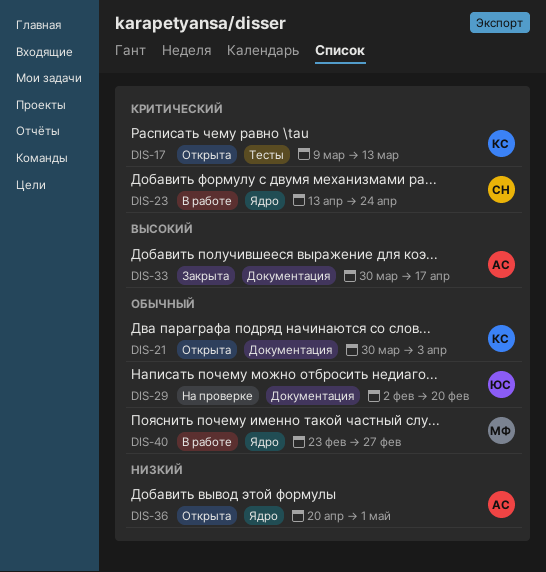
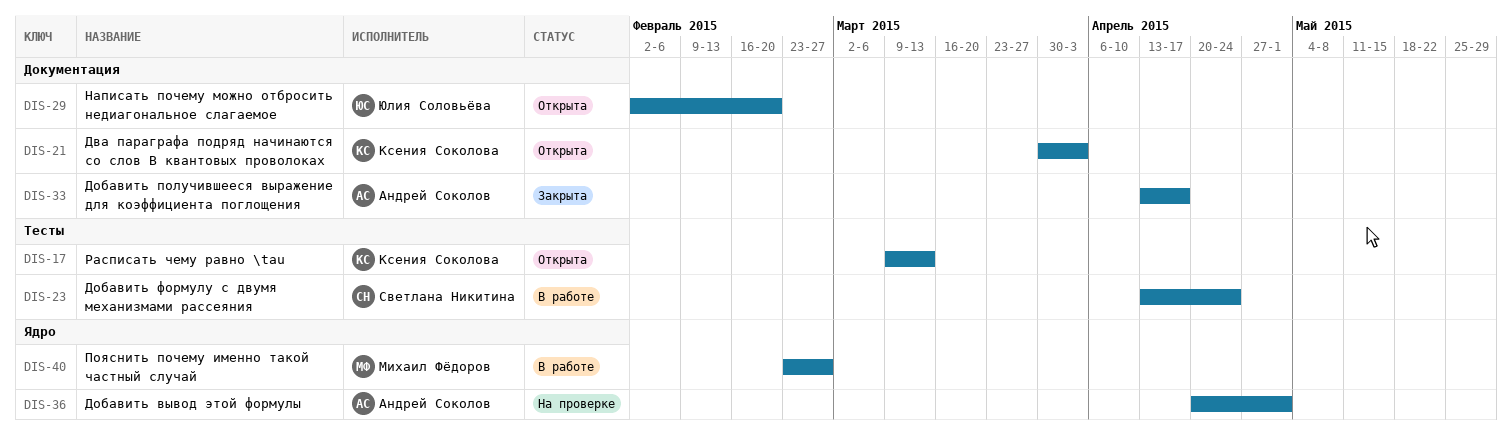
DIS-23, label: Ядро -> Тесты
DIS-29, status: На проверке -> Открыта
DIS-33, start: Mar 30 -> Apr 13
DIS-36, status: Открыта -> На проверке

